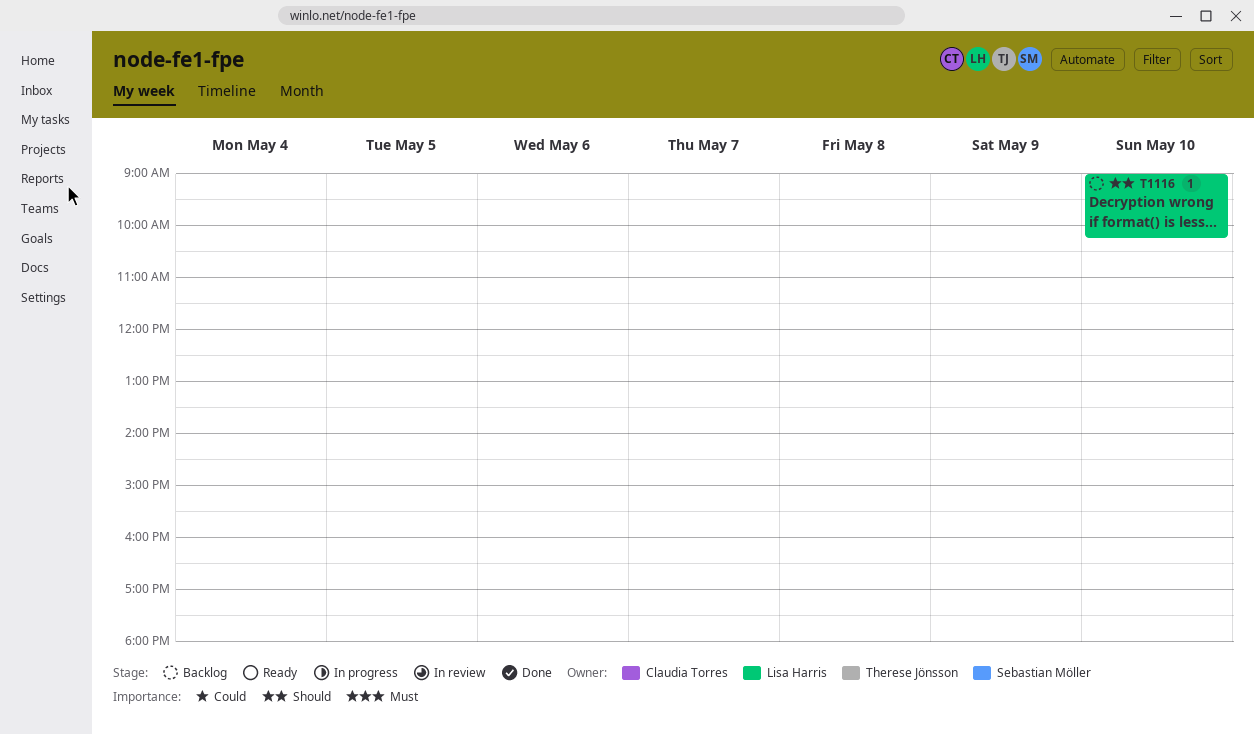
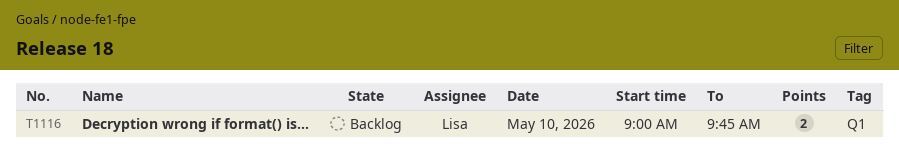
T1116, estimate: 1 -> 2
T1116, ends: 10:15 -> 09:45

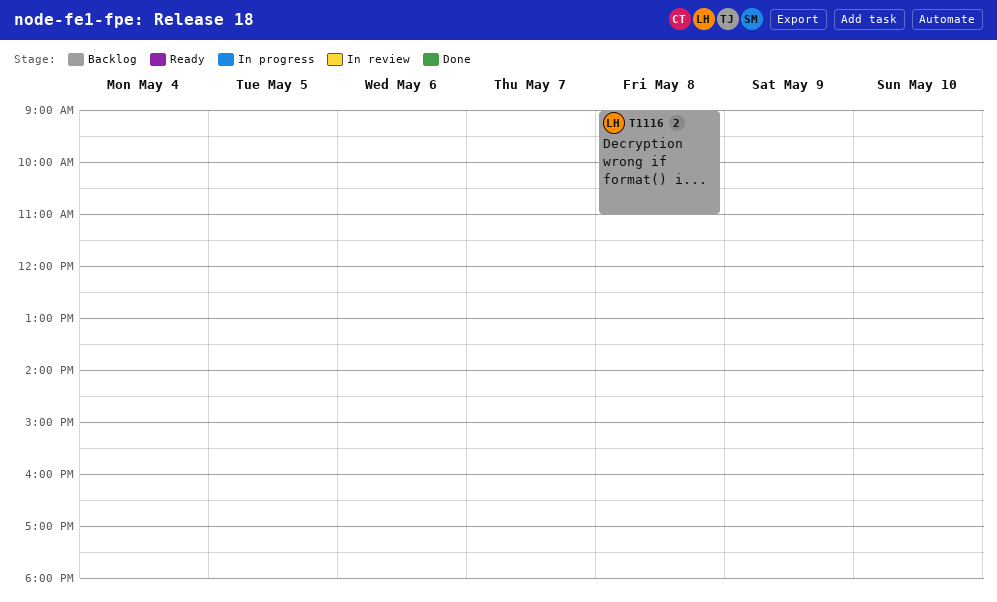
T1116, day: May 10 -> May 8
T1116, ends: 09:45 -> 11:00

